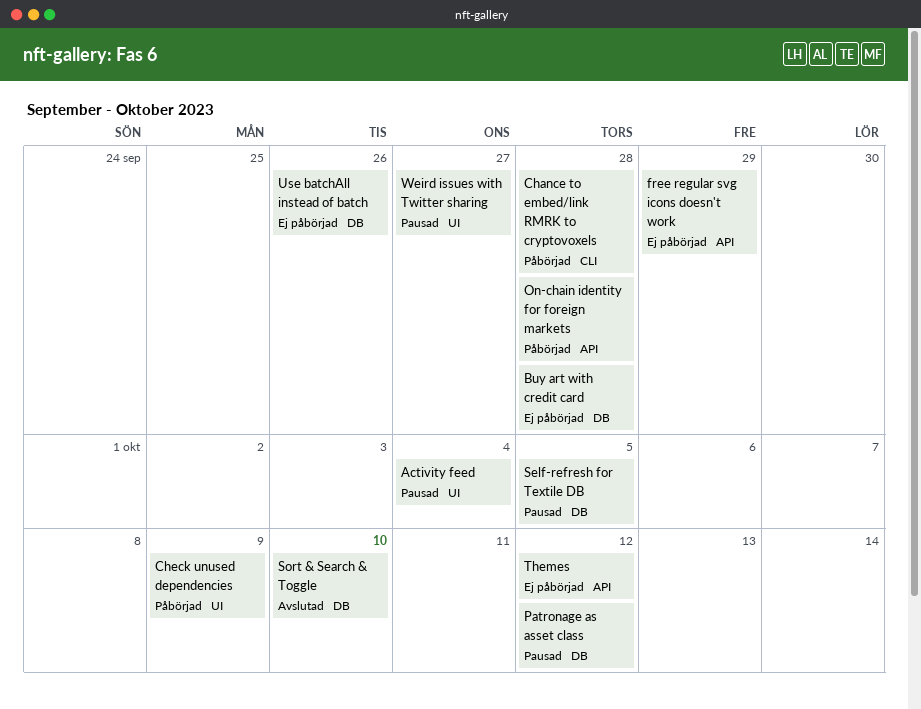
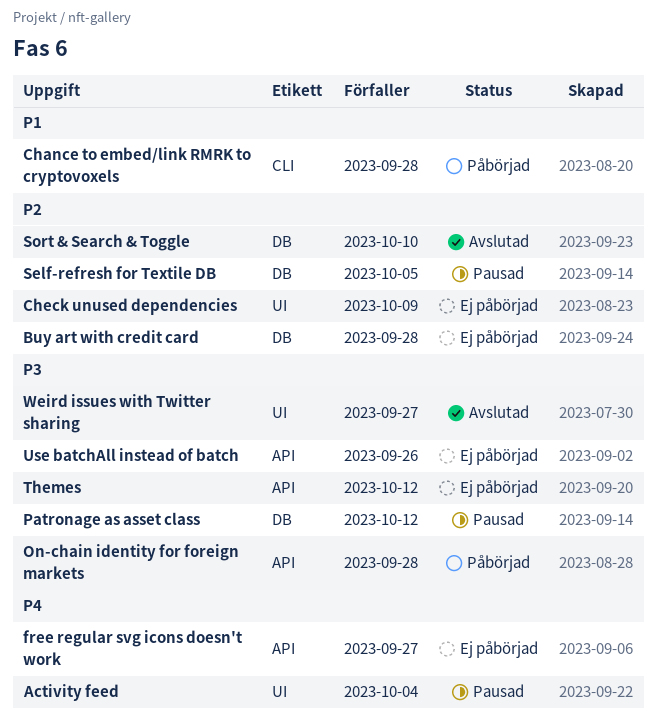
Check unused dependencies, status: Påbörjad -> Ej påbörjad
free regular svg icons doesn't work, due: Sep 29 -> Sep 27
Use batchAll instead of batch, label: DB -> API
Weird issues with Twitter sharing, status: Pausad -> Avslutad

